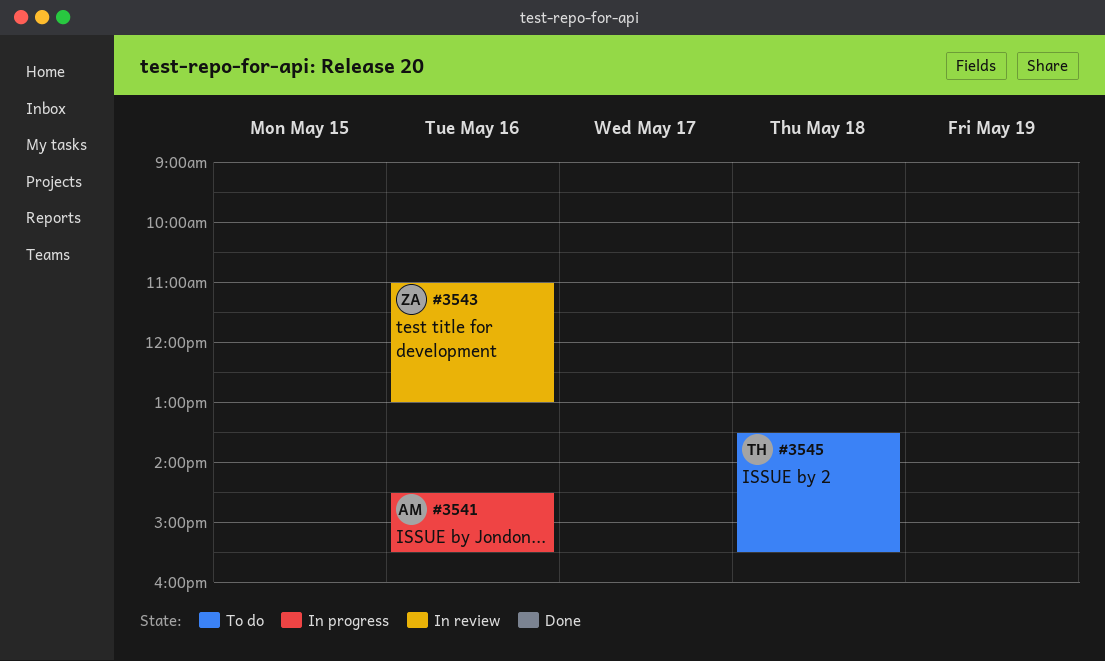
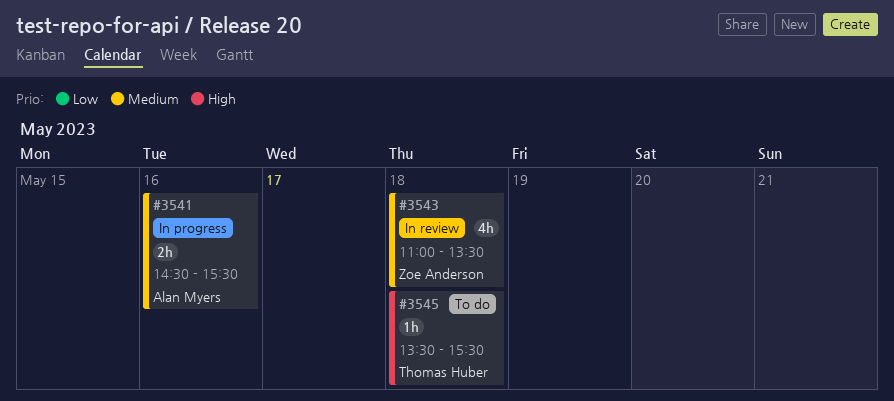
#3543, day: May 16 -> May 18
#3543, ends: 13:00 -> 13:30

